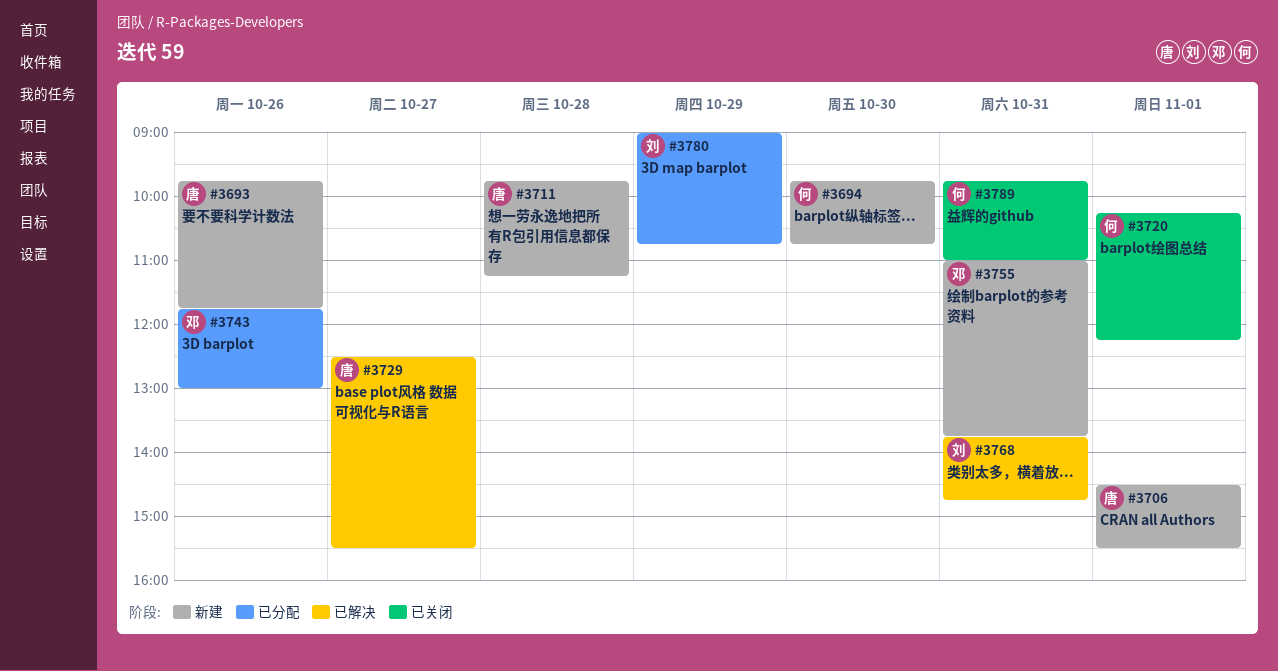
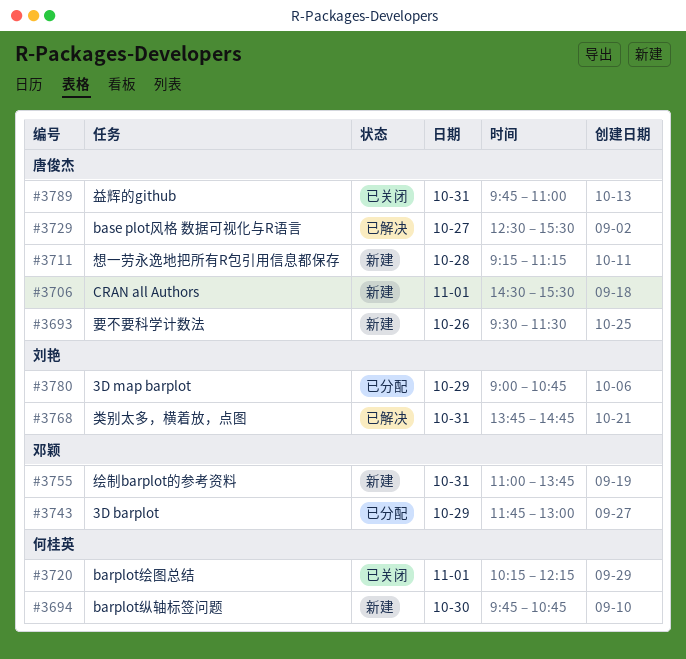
#3693, begins: 09:45 -> 09:30
#3693, ends: 11:45 -> 11:30
#3711, begins: 09:45 -> 09:15
#3743, day: Oct 26 -> Oct 29
#3789, owner: 何桂英 -> 唐俊杰

